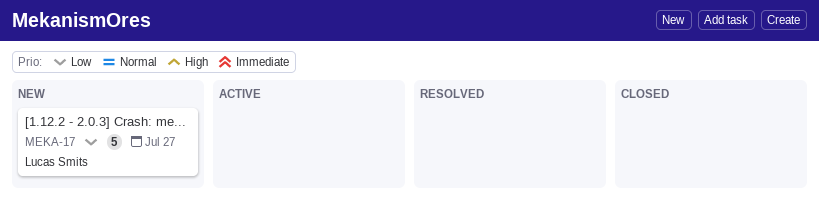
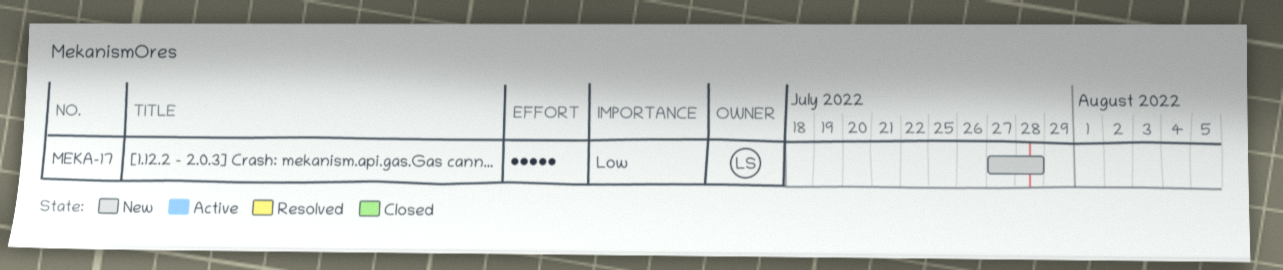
MEKA-17, due: Jul 27 -> Jul 28

